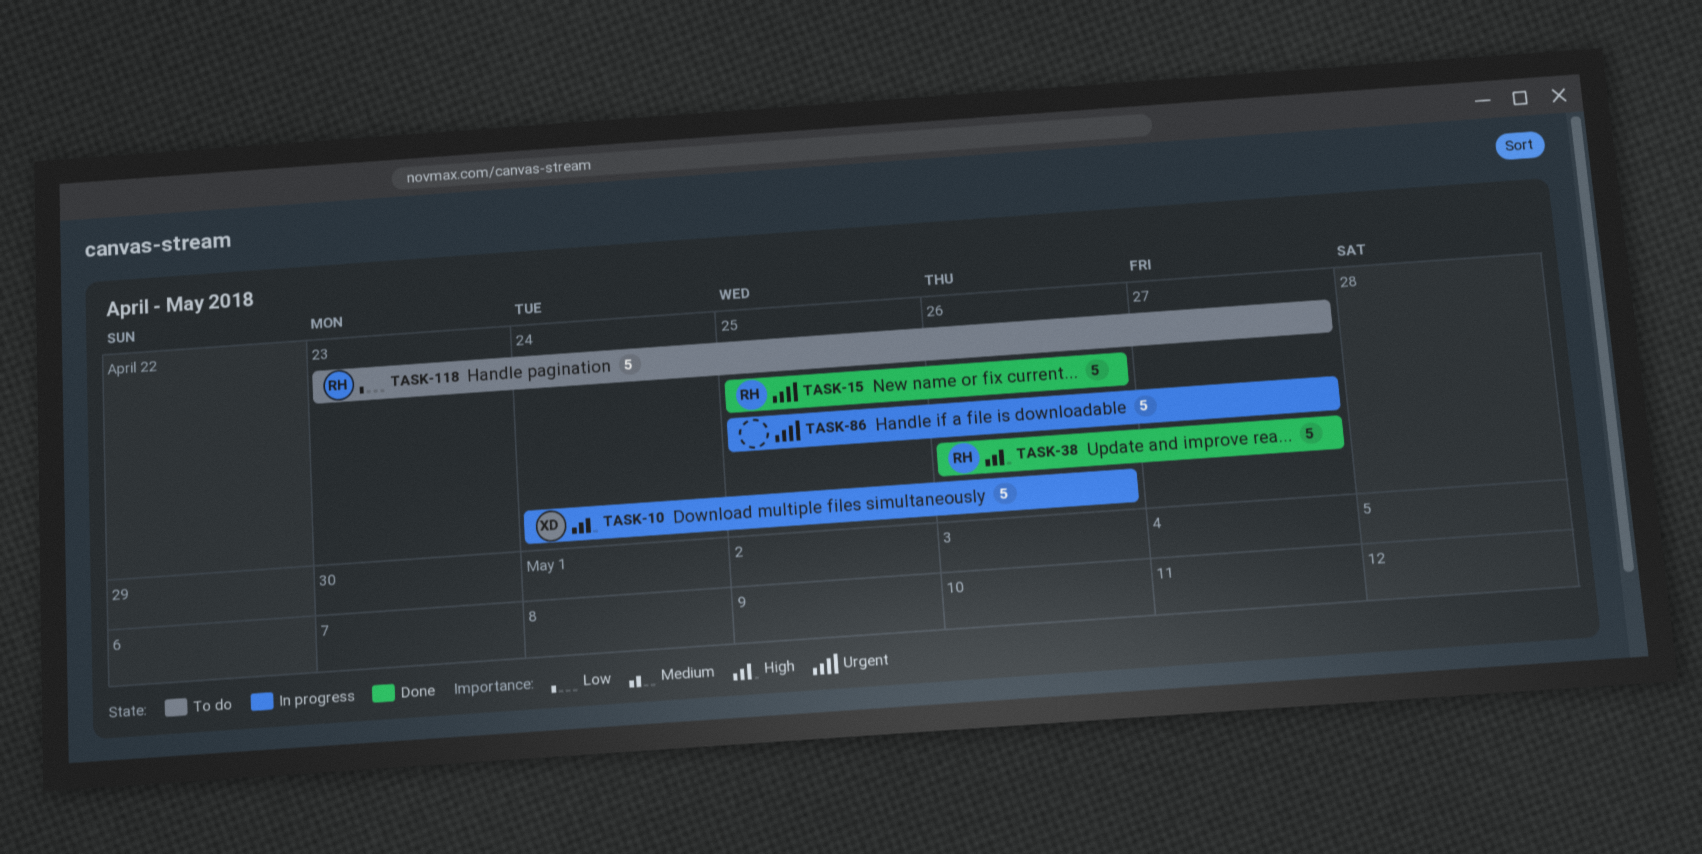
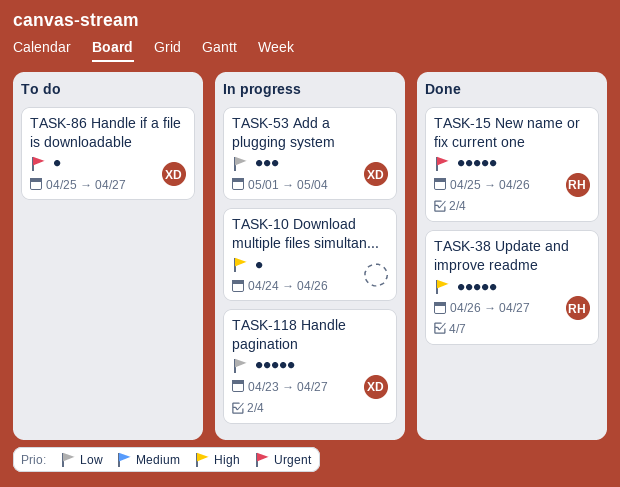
TASK-10, owner: XD -> none
TASK-10, estimate: 5 -> 1
TASK-53: none -> present
TASK-86, status: In progress -> To do
TASK-86, owner: none -> XD
TASK-86, estimate: 5 -> 1
TASK-118, status: To do -> In progress
TASK-118, owner: RH -> XD

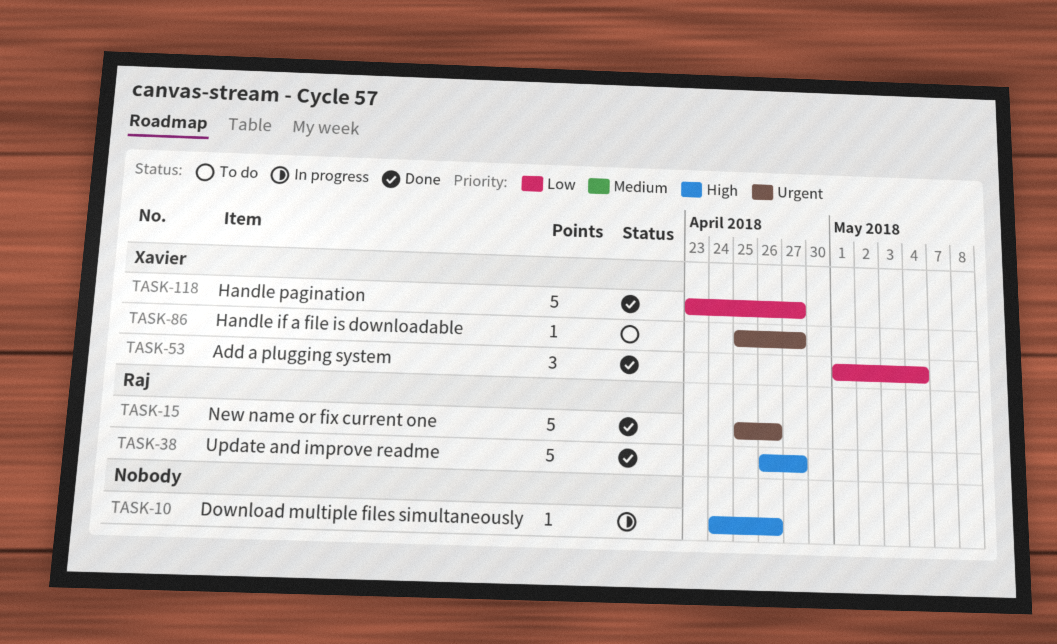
TASK-53, status: In progress -> Done
TASK-118, status: In progress -> Done

